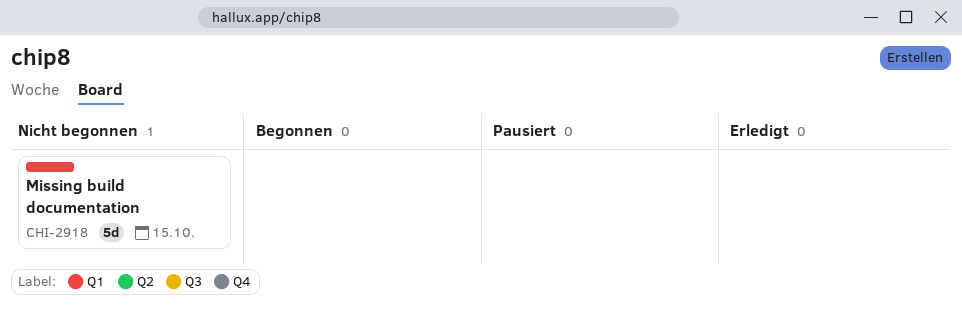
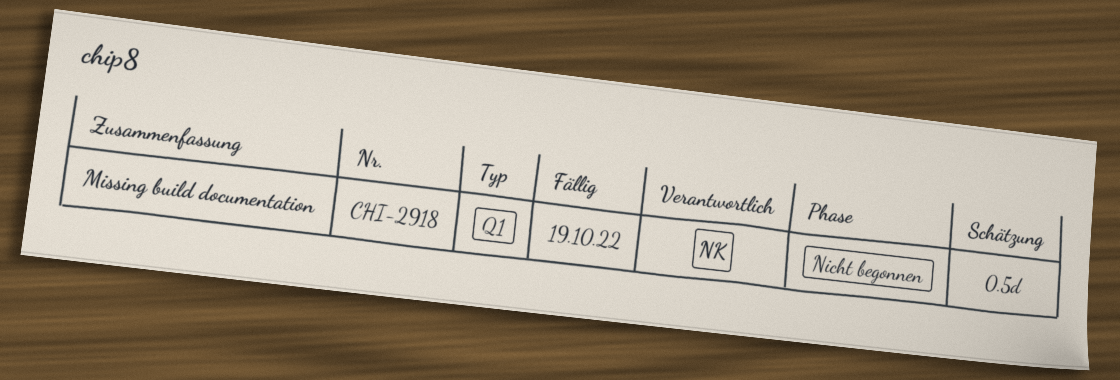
CHI-2918, estimate: 5d -> 0.5d
CHI-2918, due: Oct 15 -> Oct 19

